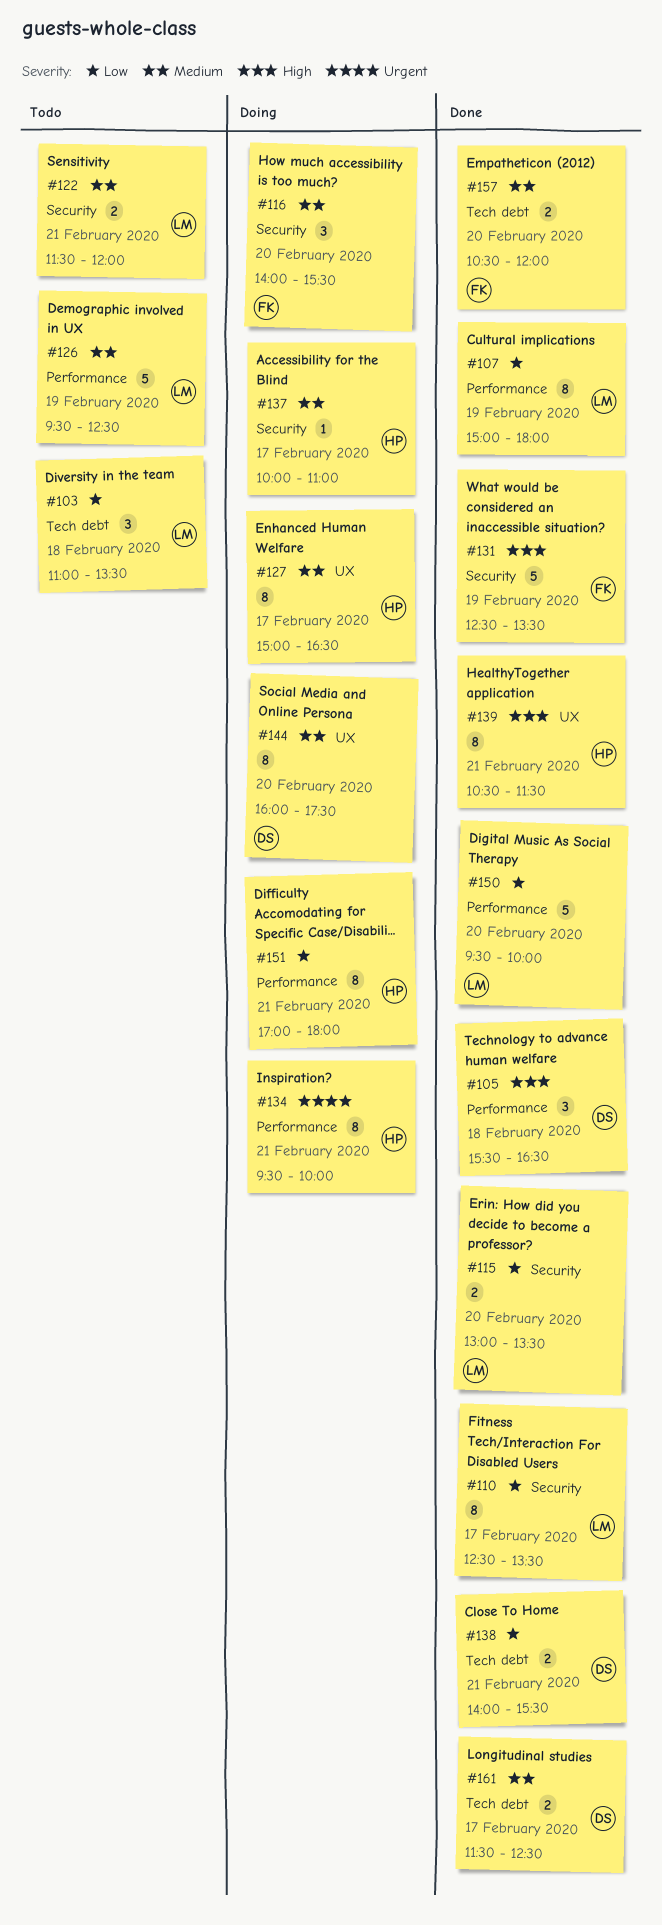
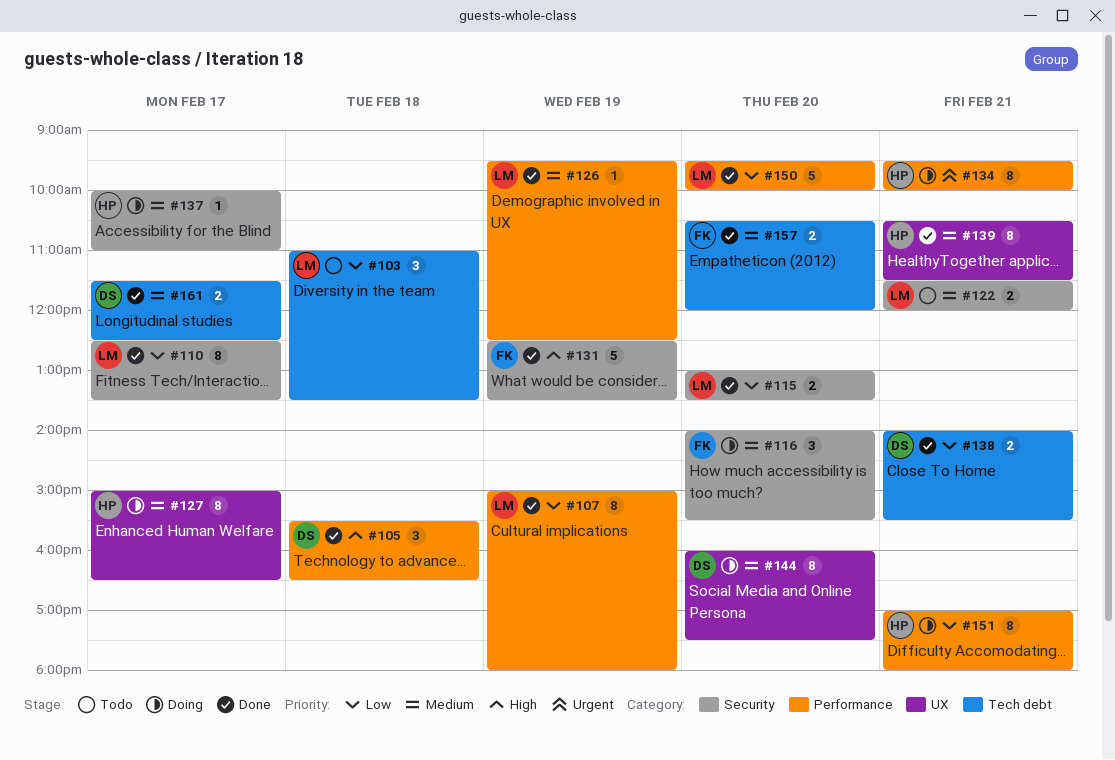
#126, status: Todo -> Done
#126, estimate: 5 -> 1
#139, priority: High -> Medium

